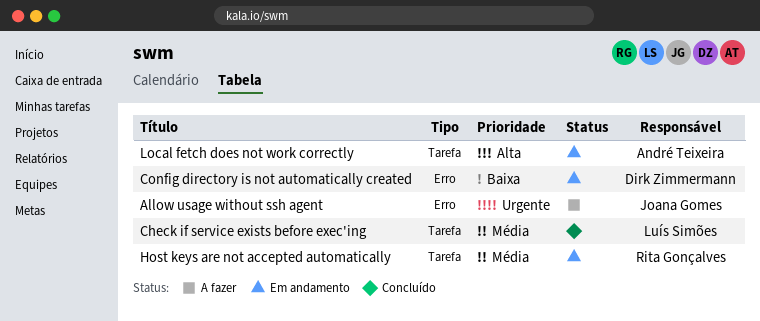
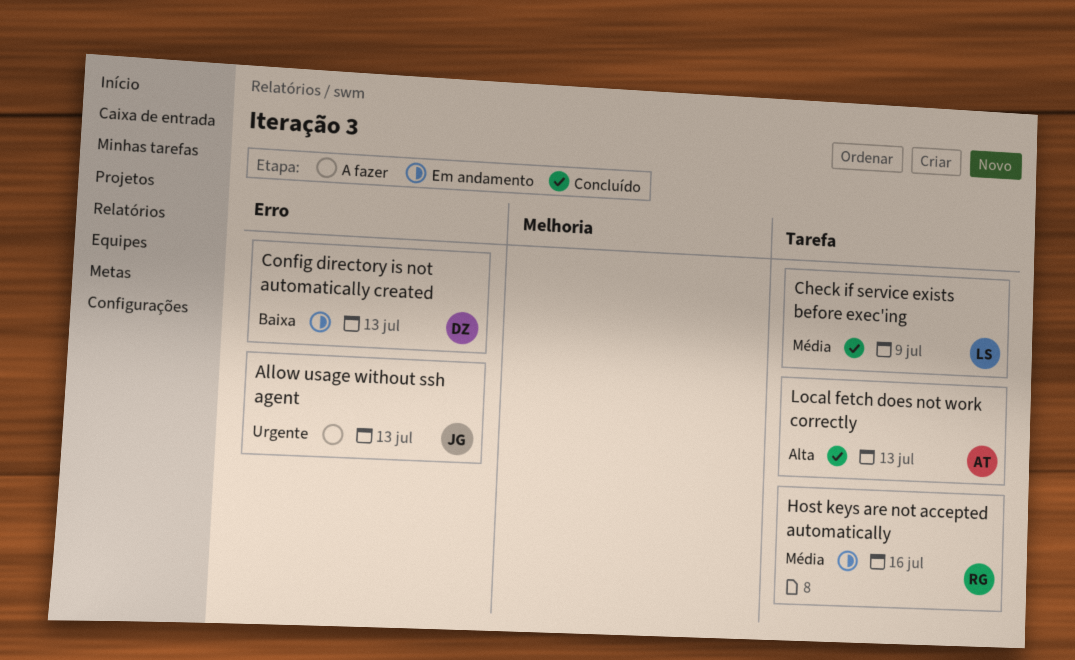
Local fetch does not work correctly, status: Em andamento -> Concluído

